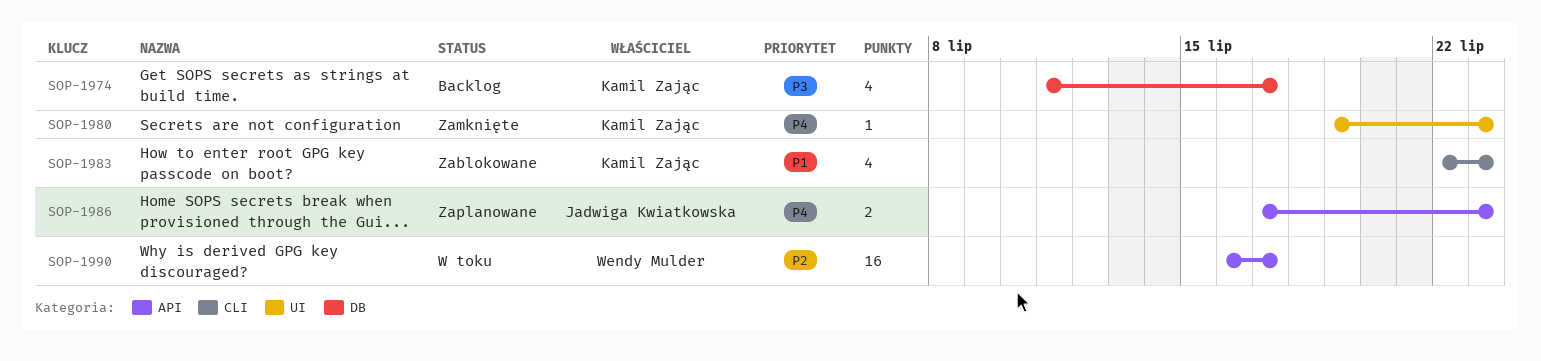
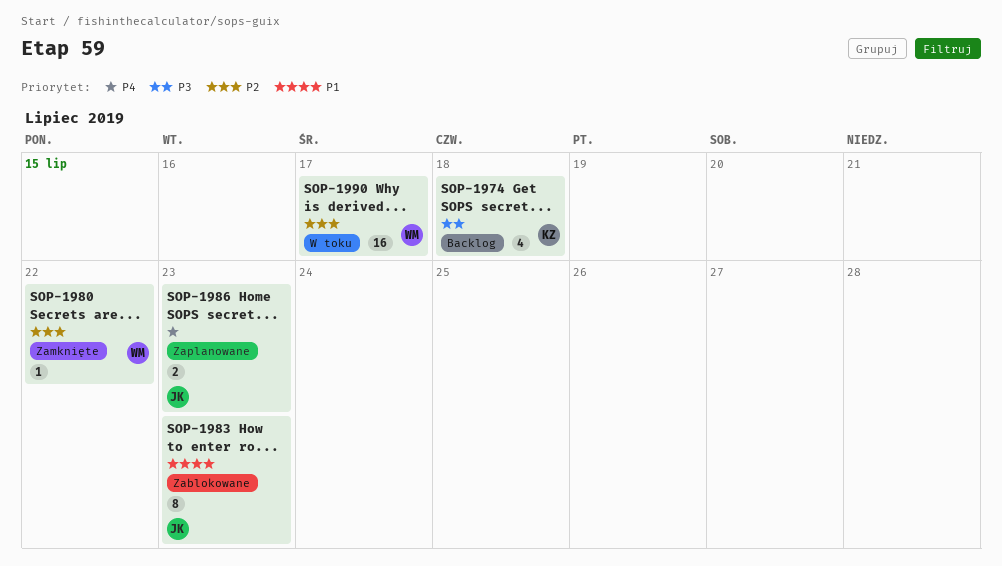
SOP-1974, due: Jul 17 -> Jul 18
SOP-1980, owner: Kamil Zając -> Wendy Mulder
SOP-1980, priority: P4 -> P2
SOP-1980, due: Jul 23 -> Jul 22
SOP-1983, owner: Kamil Zając -> Jadwiga Kwiatkowska
SOP-1983, estimate: 4 -> 8

